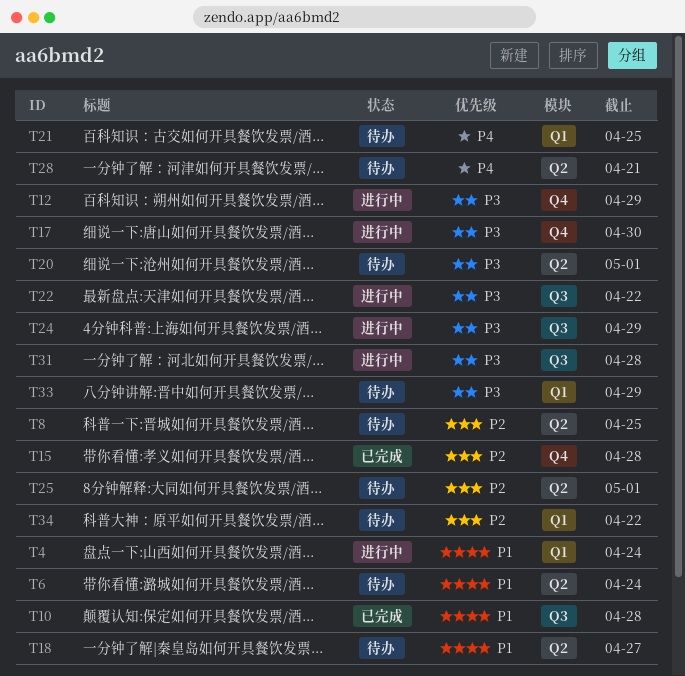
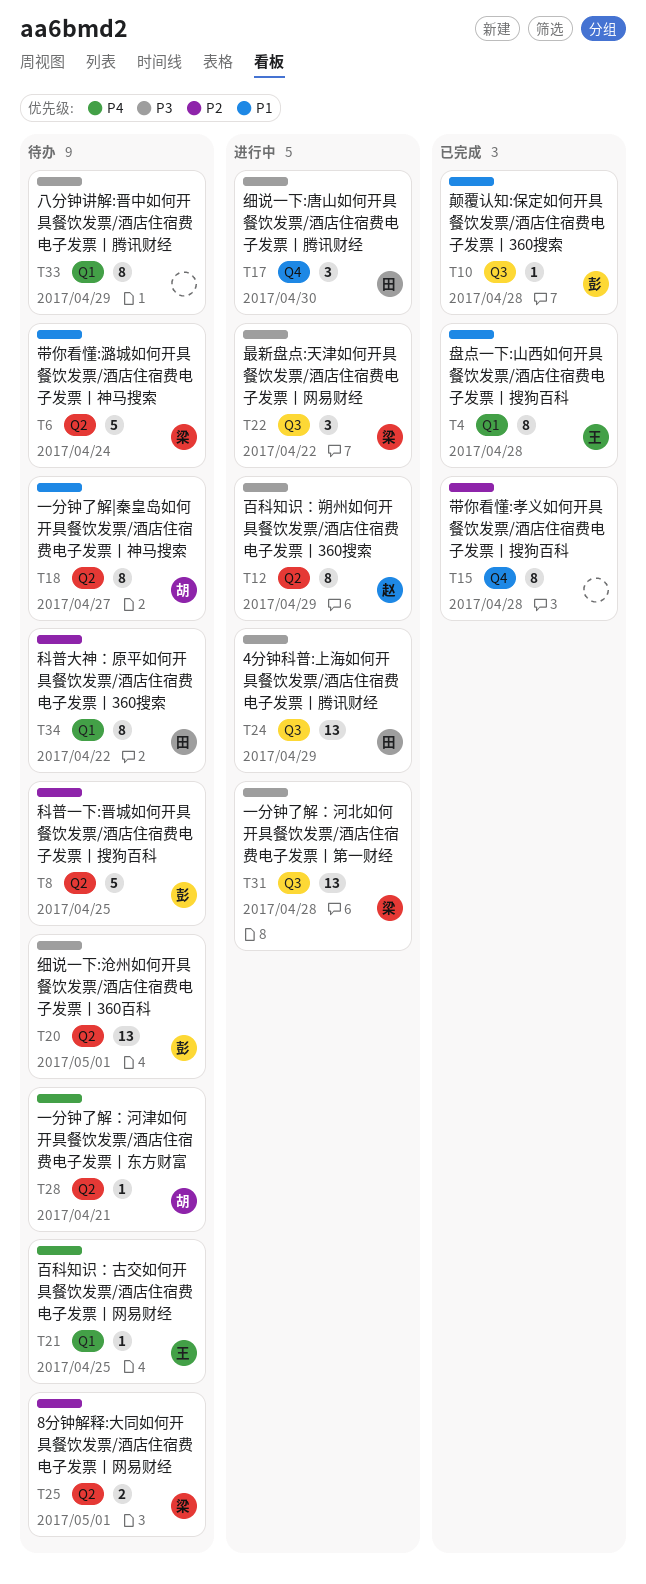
T4, status: 进行中 -> 已完成
T4, due: Apr 24 -> Apr 28
T12, label: Q4 -> Q2

